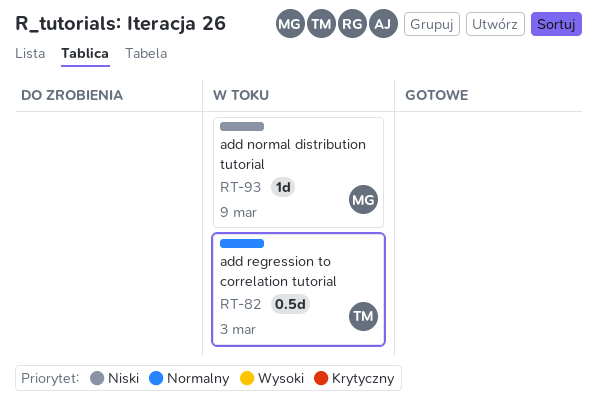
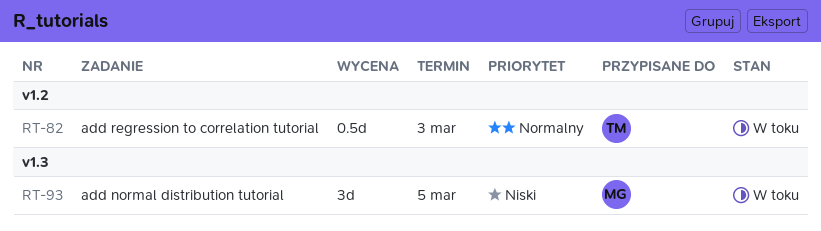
RT-93, estimate: 1d -> 3d
RT-93, due: Mar 9 -> Mar 5

